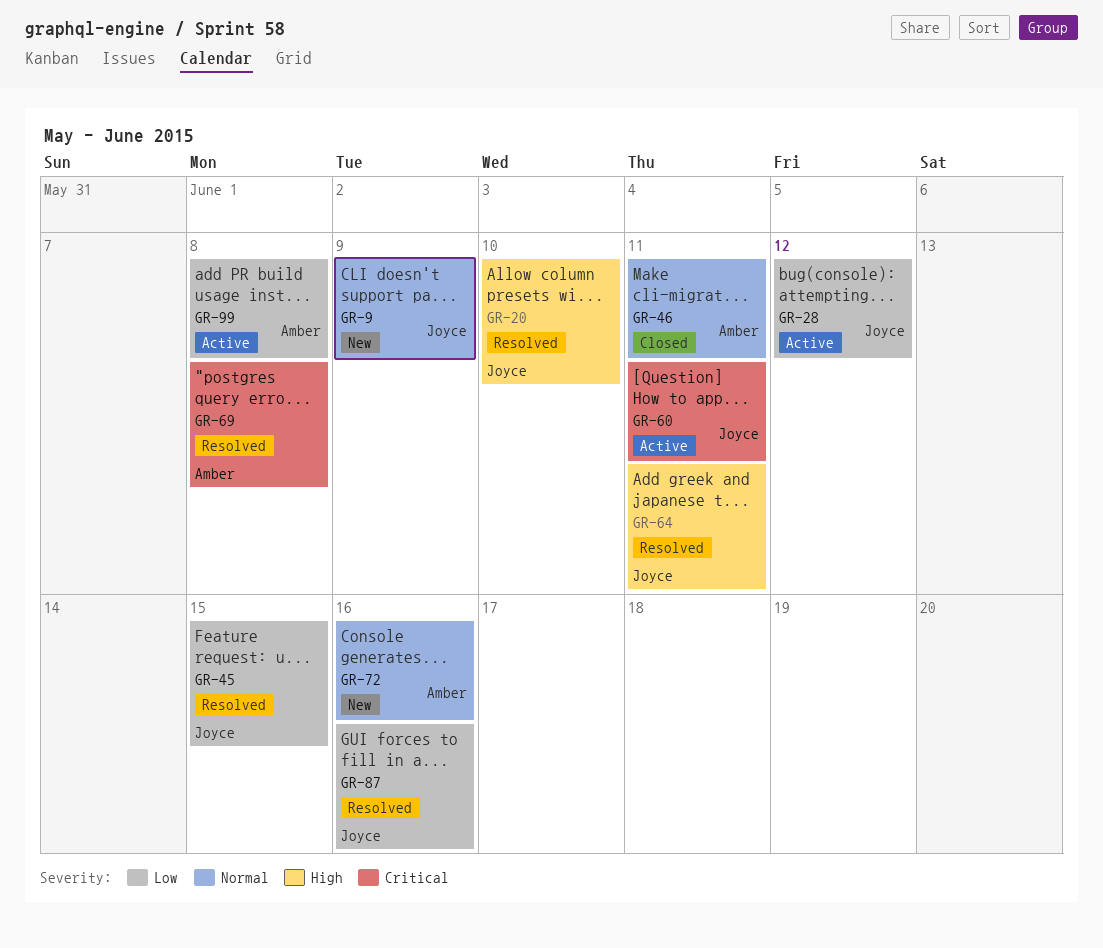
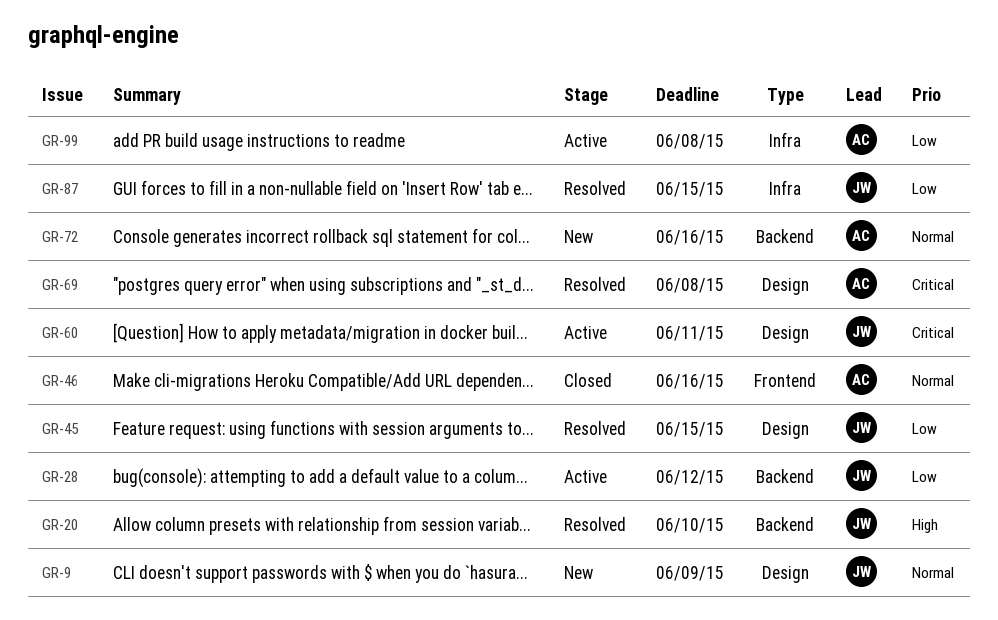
GR-46, due: Jun 11 -> Jun 16
GR-64: present -> none
GR-87, due: Jun 16 -> Jun 15

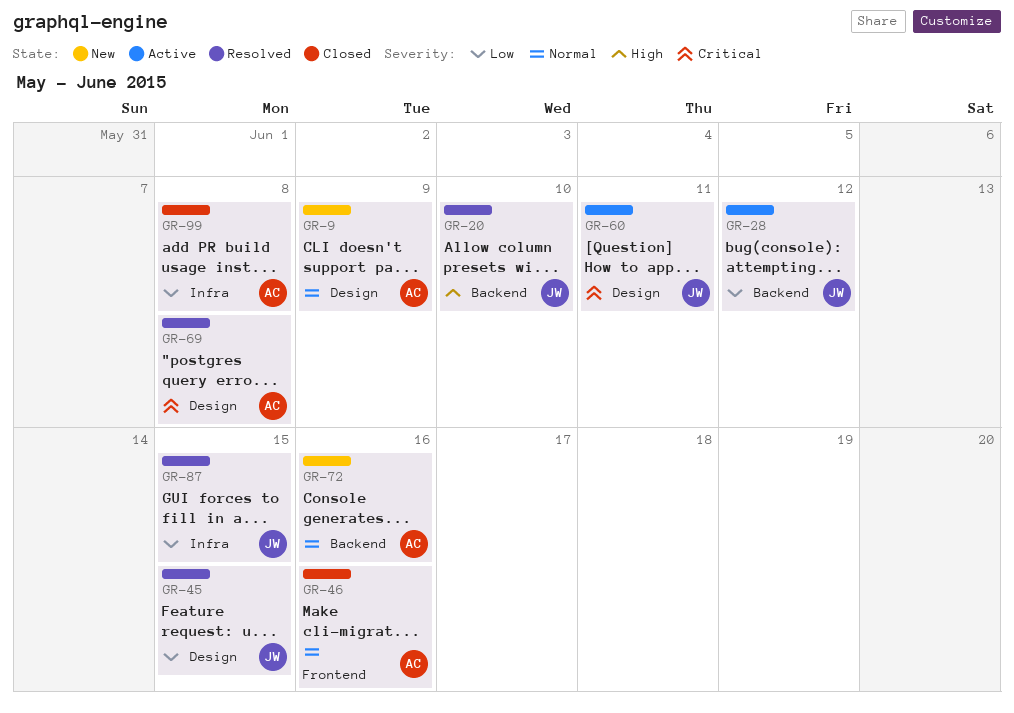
GR-9, owner: JW -> AC
GR-99, status: Active -> Closed

